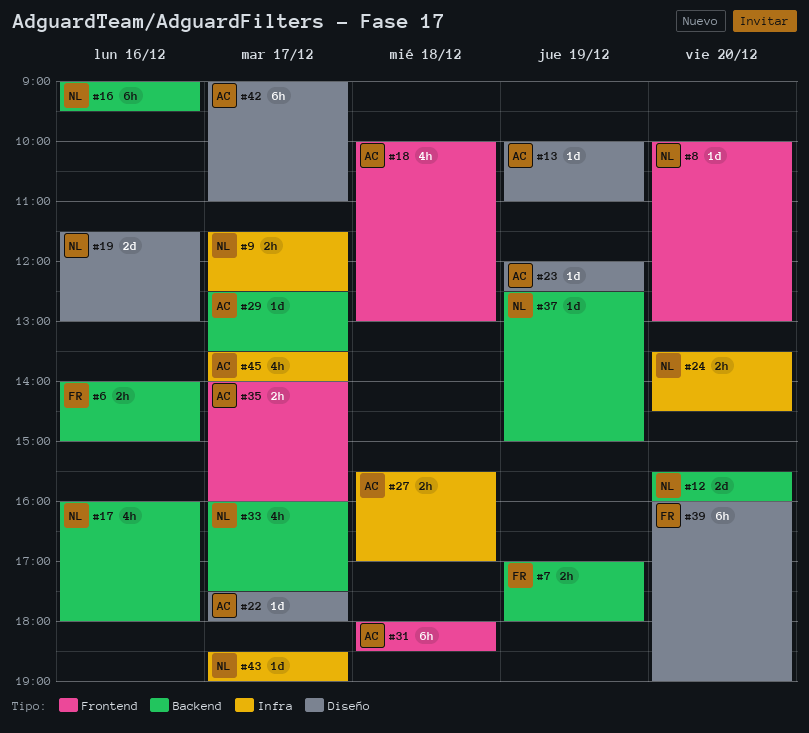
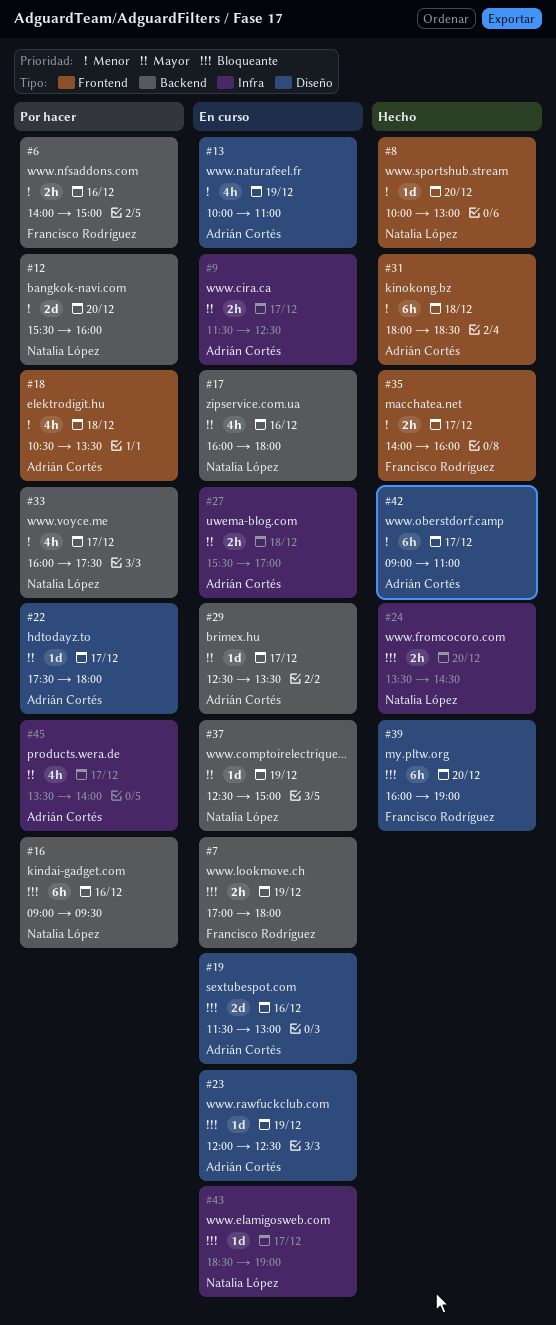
#9, owner: Natalia López -> Adrián Cortés
#13, estimate: 1d -> 4h
#18, begins: 10:00 -> 10:30
#18, ends: 13:00 -> 13:30
#19, owner: Natalia López -> Adrián Cortés
#35, owner: Adrián Cortés -> Francisco Rodríguez

